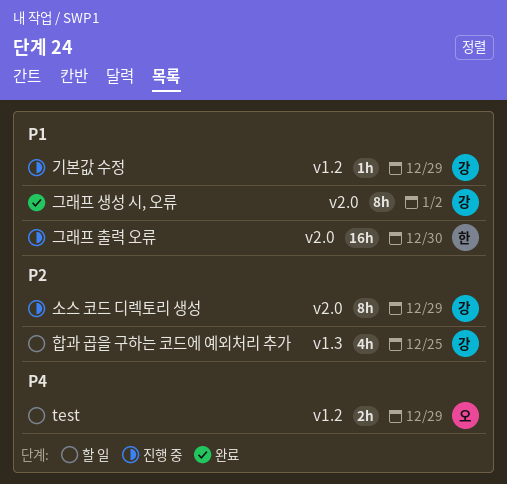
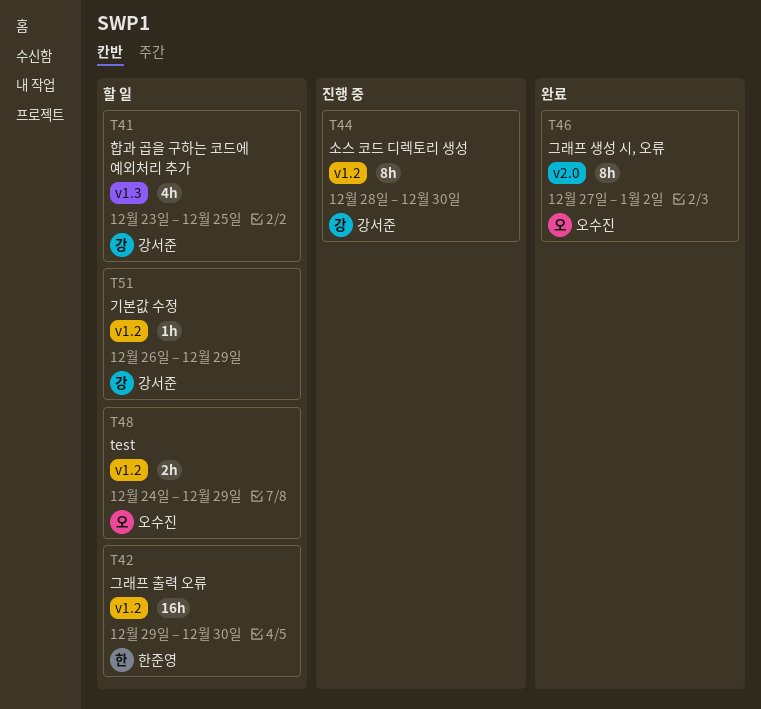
그래프 생성 시, 오류, owner: 강서준 -> 오수진
그래프 출력 오류, status: 진행 중 -> 할 일
그래프 출력 오류, label: v2.0 -> v1.2
기본값 수정, status: 진행 중 -> 할 일
소스 코드 디렉토리 생성, label: v2.0 -> v1.2
소스 코드 디렉토리 생성, due: Dec 29 -> Dec 30

